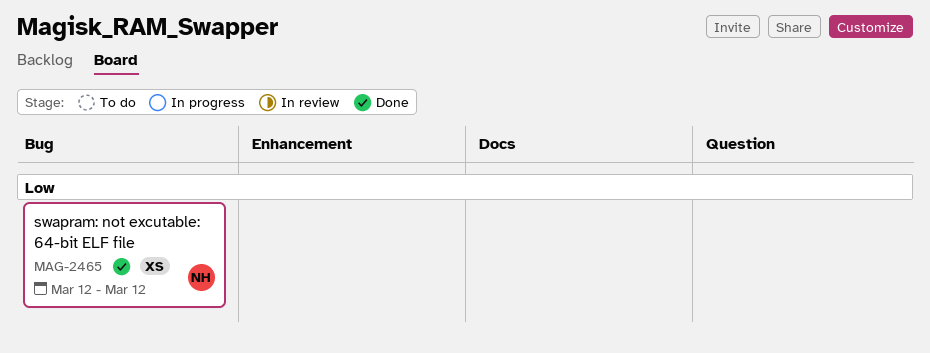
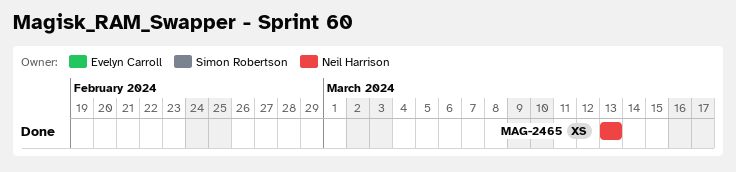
MAG-2465, start: Mar 12 -> Mar 13
MAG-2465, due: Mar 12 -> Mar 13

